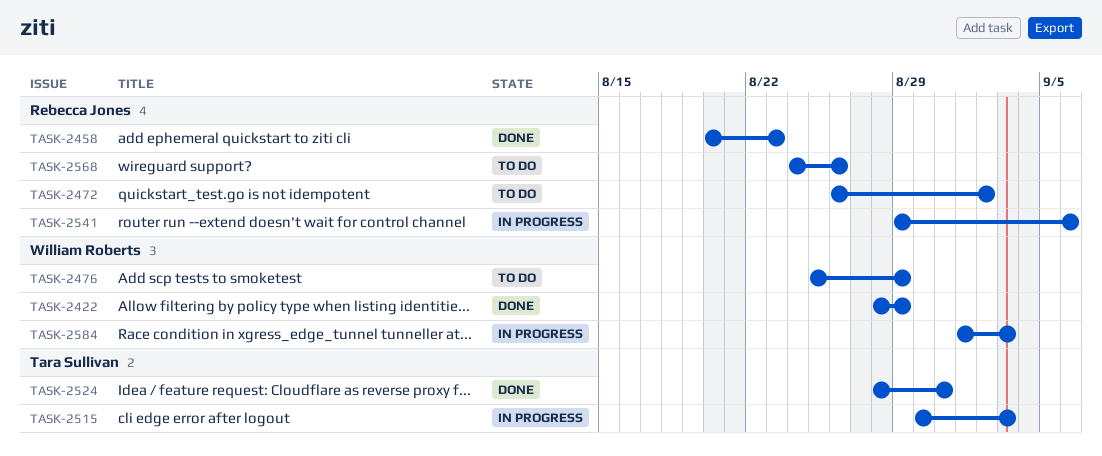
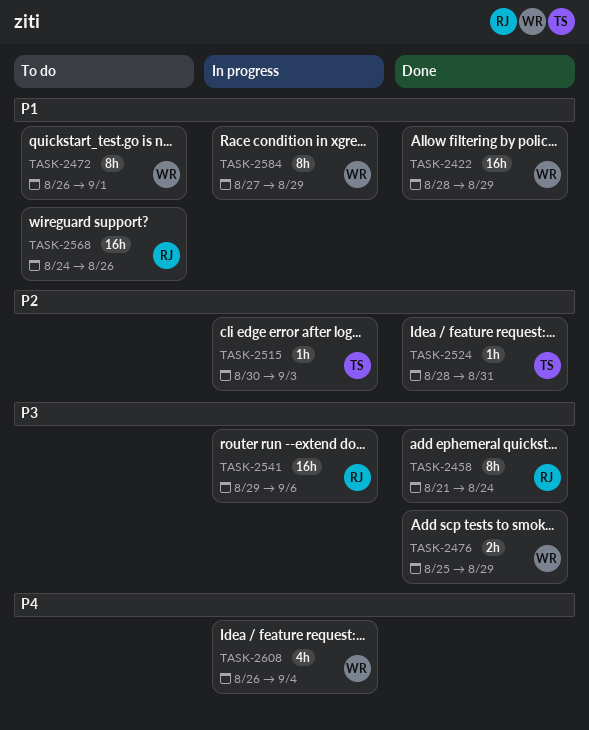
TASK-2458, start: Aug 20 -> Aug 21
TASK-2458, due: Aug 23 -> Aug 24
TASK-2472, owner: Rebecca Jones -> William Roberts
TASK-2472, due: Sep 2 -> Sep 1
TASK-2476, status: To do -> Done
TASK-2584, start: Sep 1 -> Aug 27
TASK-2584, due: Sep 3 -> Aug 29
TASK-2608: none -> present

